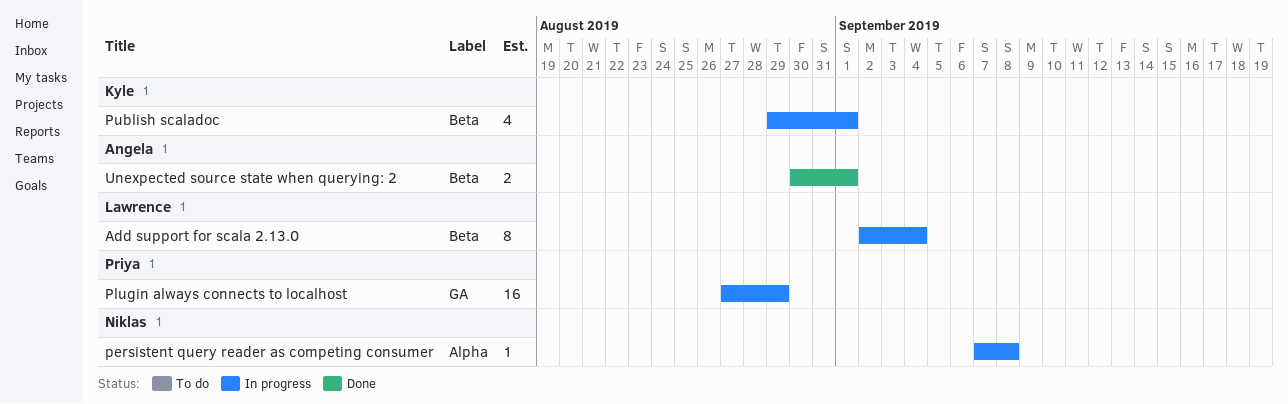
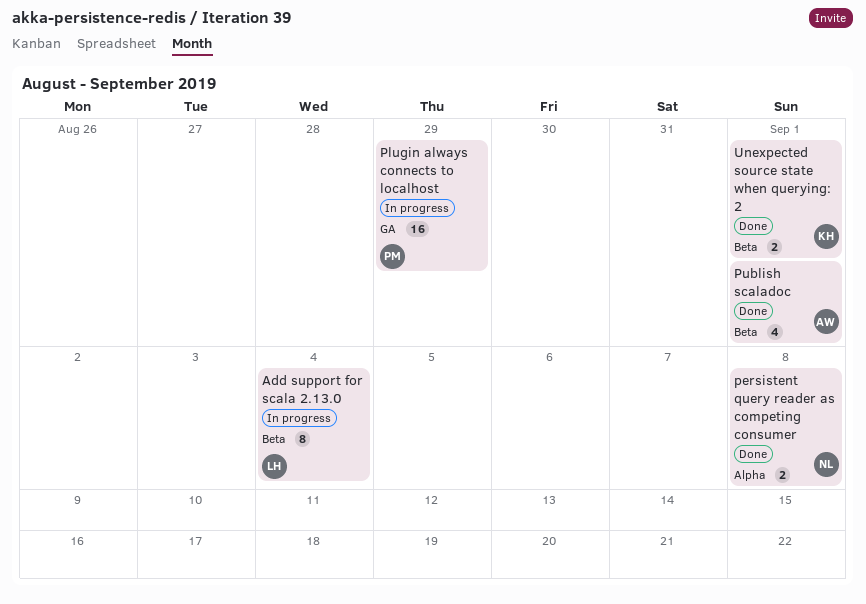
persistent query reader as competing consumer, status: In progress -> Done
persistent query reader as competing consumer, estimate: 1 -> 2
Publish scaladoc, status: In progress -> Done
Publish scaladoc, owner: Kyle -> Angela
Unexpected source state when querying: 2, owner: Angela -> Kyle

